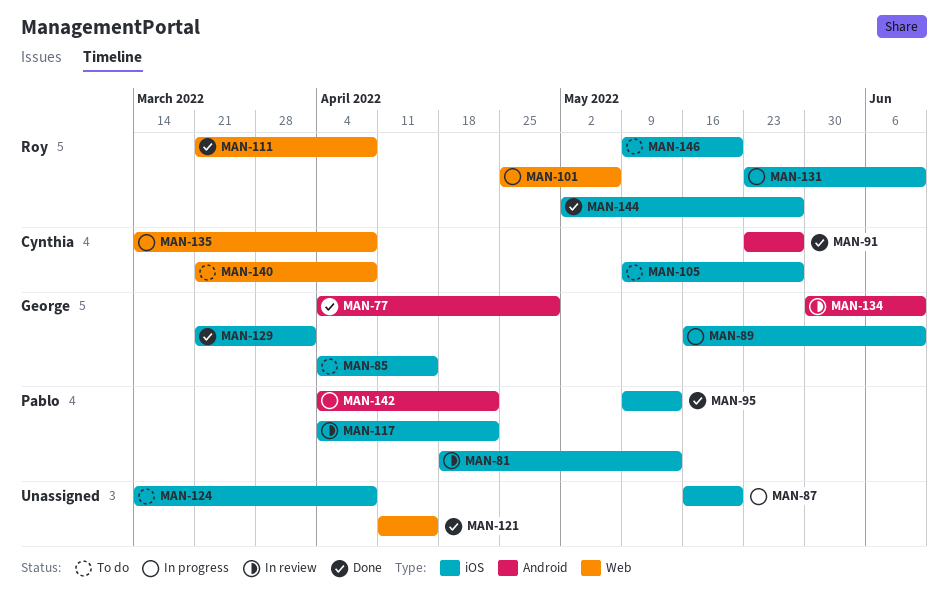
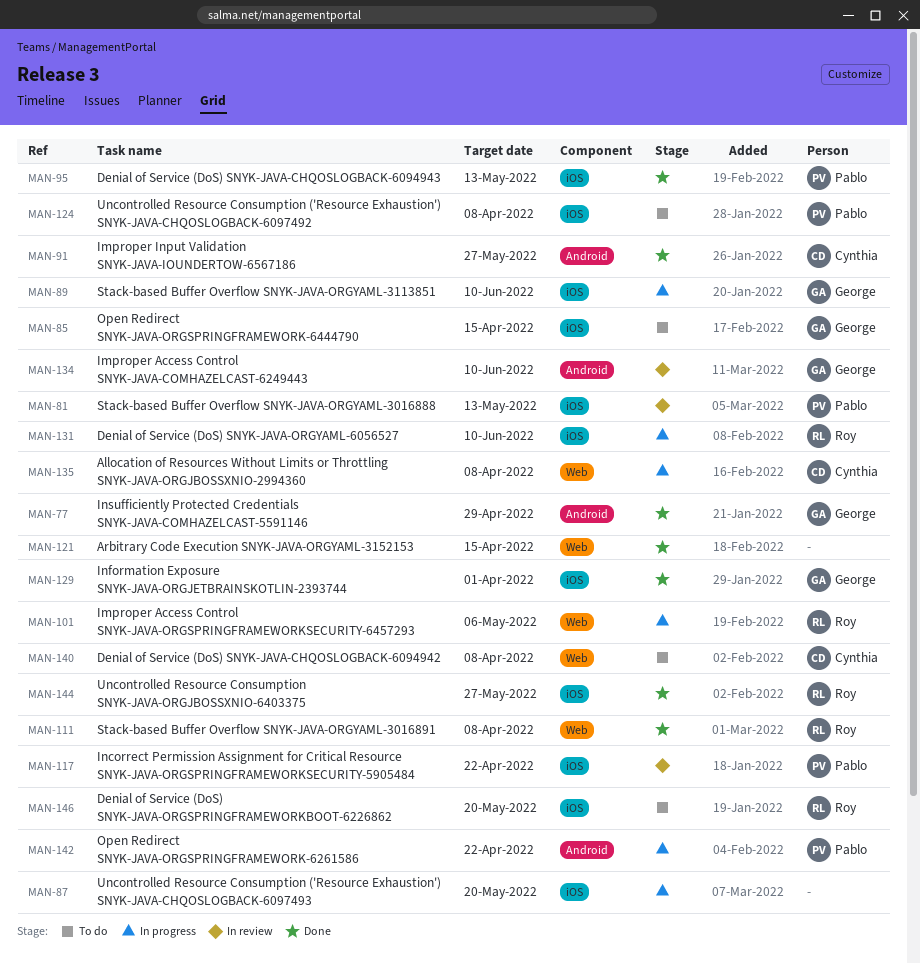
MAN-105: present -> none
MAN-124, owner: none -> Pablo

